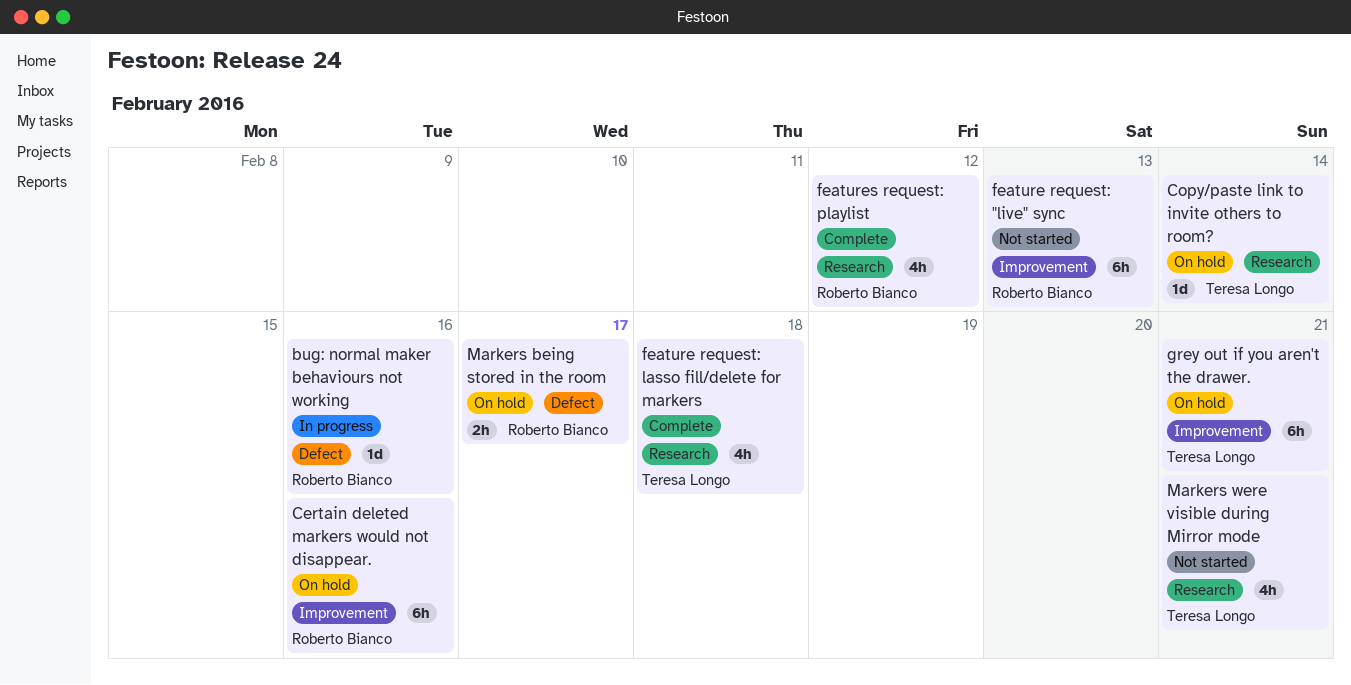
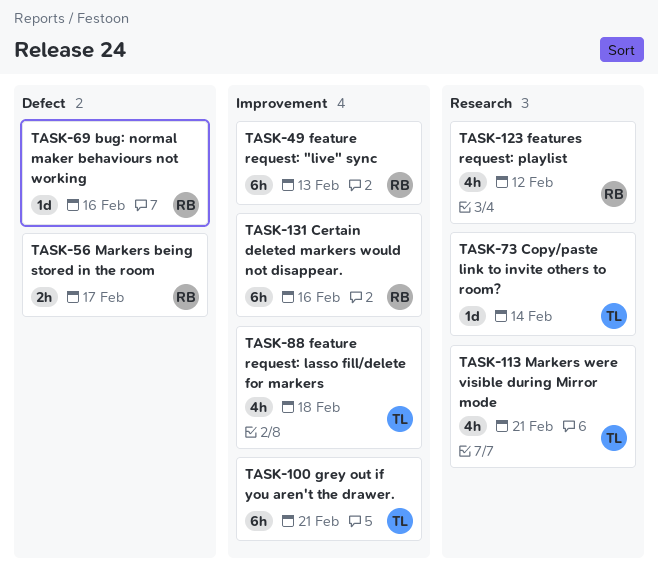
feature request: lasso fill/delete for markers, label: Research -> Improvement

